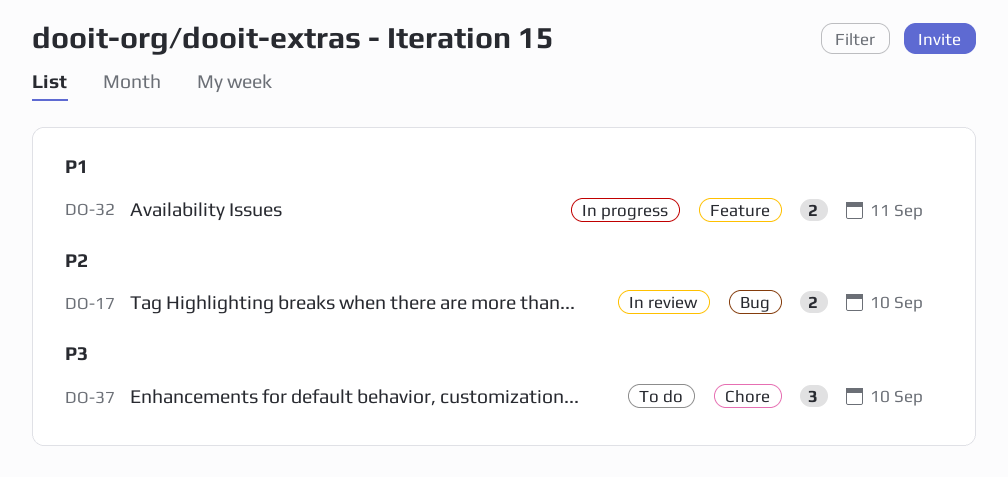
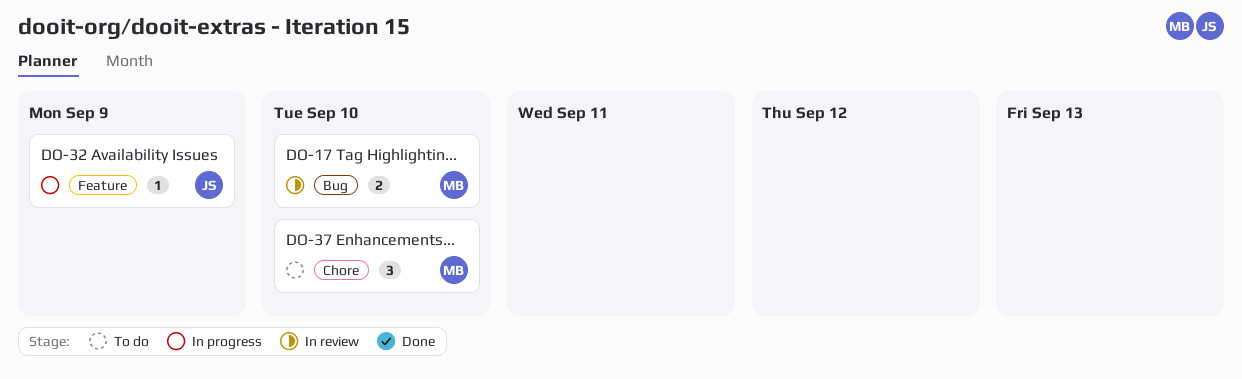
DO-32, estimate: 2 -> 1
DO-32, due: Sep 11 -> Sep 9

